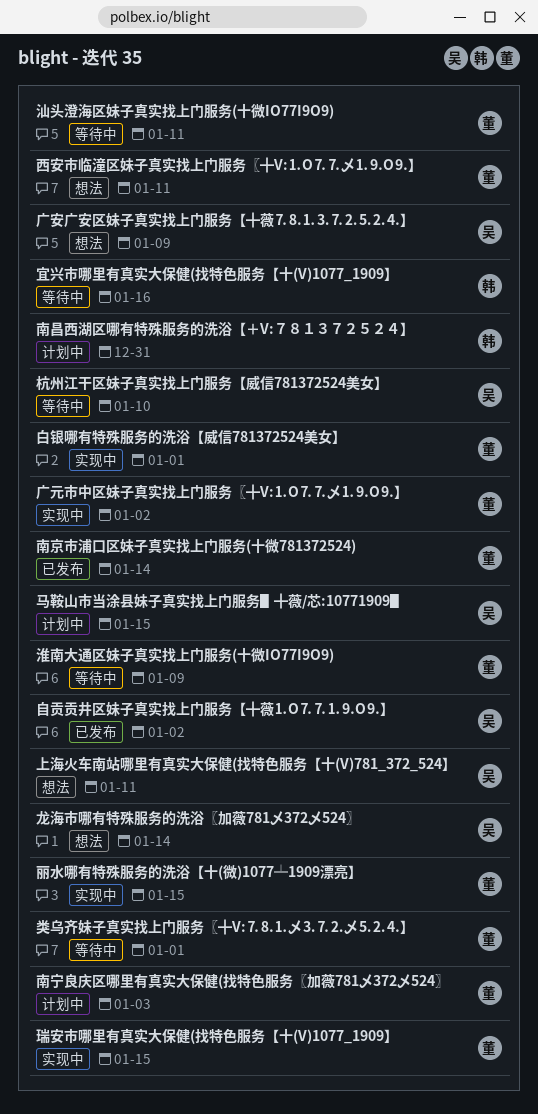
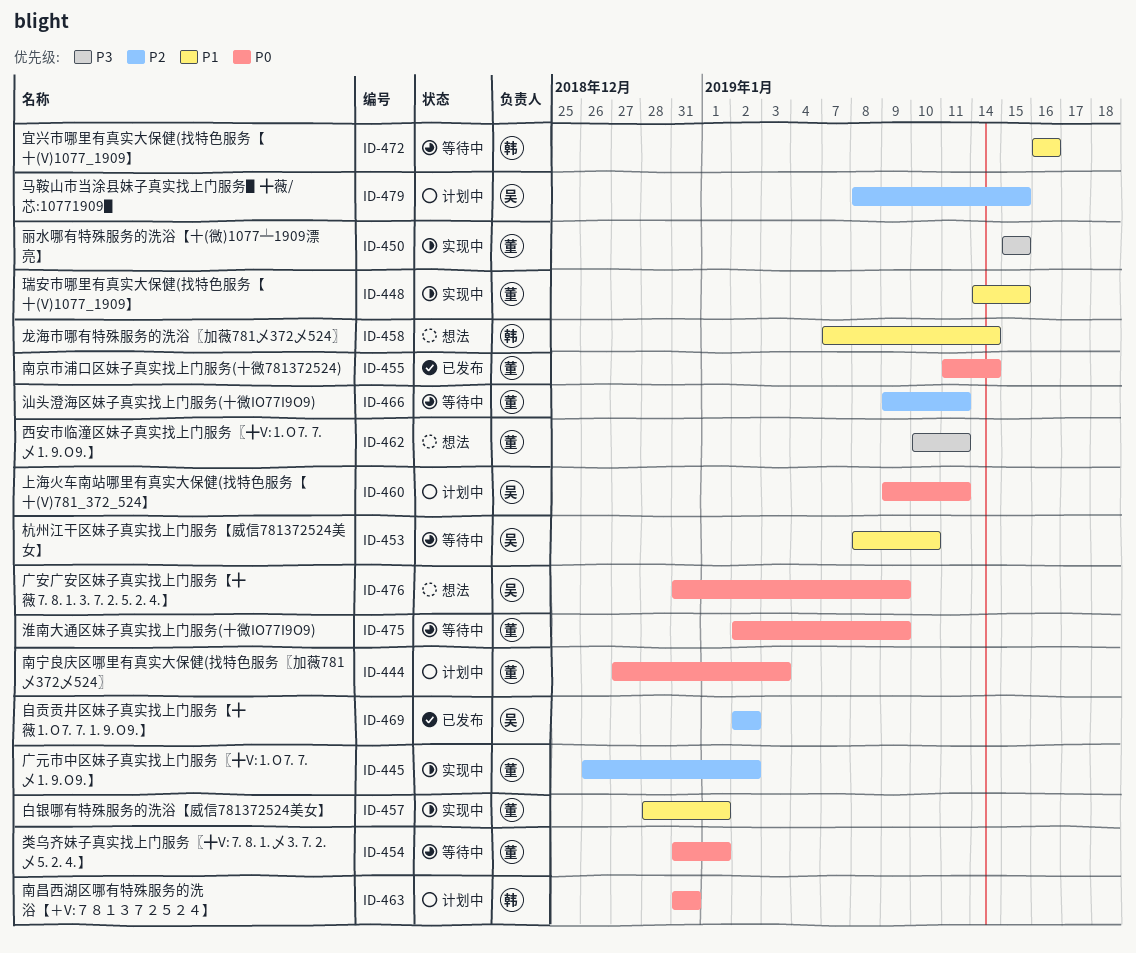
上海火车南站哪里有真实大保健(找特色服务【十(V)781_372_524】, status: 想法 -> 计划中
龙海市哪有特殊服务的洗浴〖加薇781乄372乄524〗, owner: 吴 -> 韩

